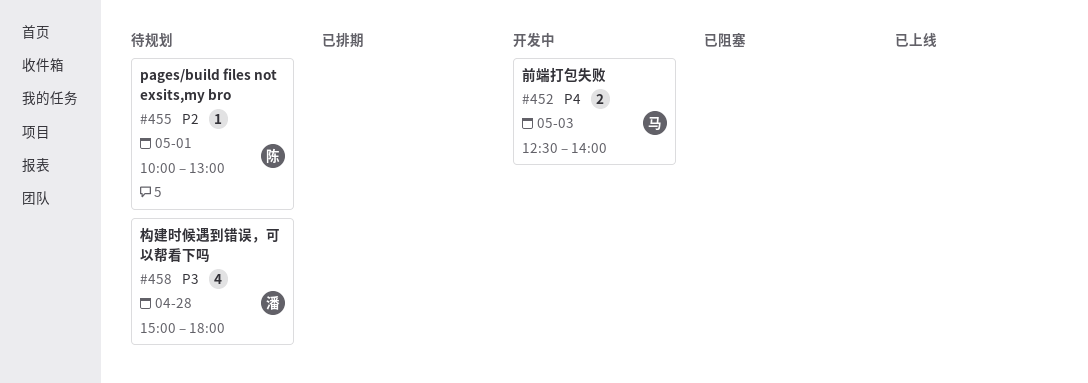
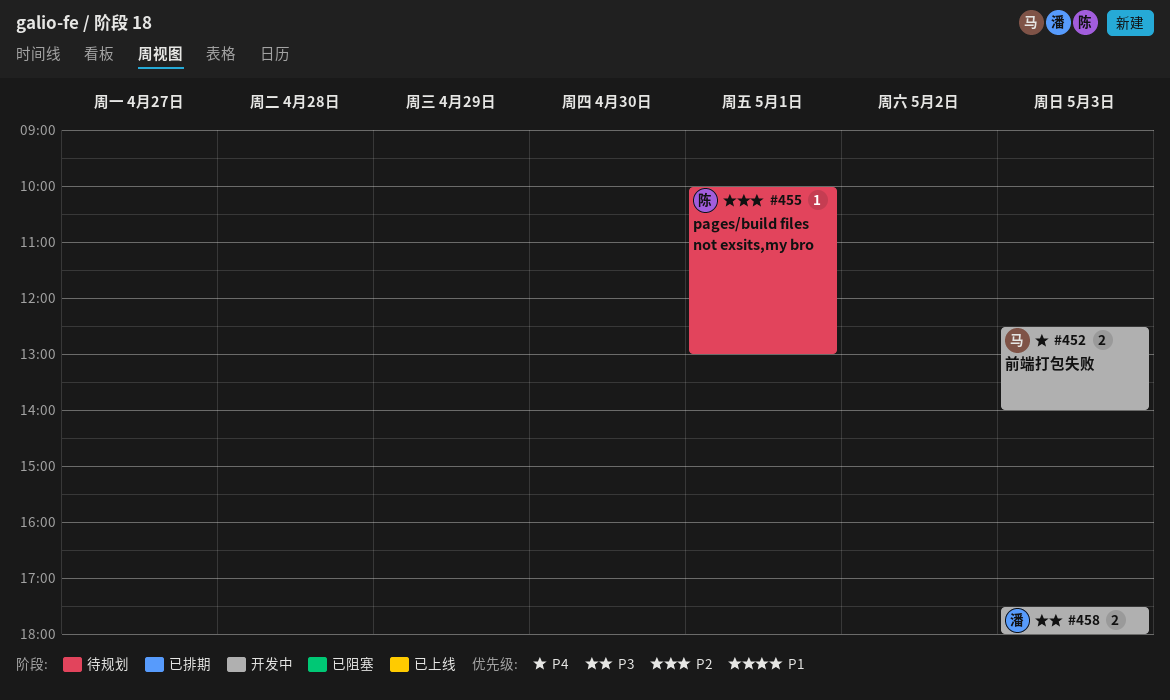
#458, status: 待规划 -> 开发中
#458, estimate: 4 -> 2
#458, day: Apr 28 -> May 3
#458, begins: 15:00 -> 17:30

